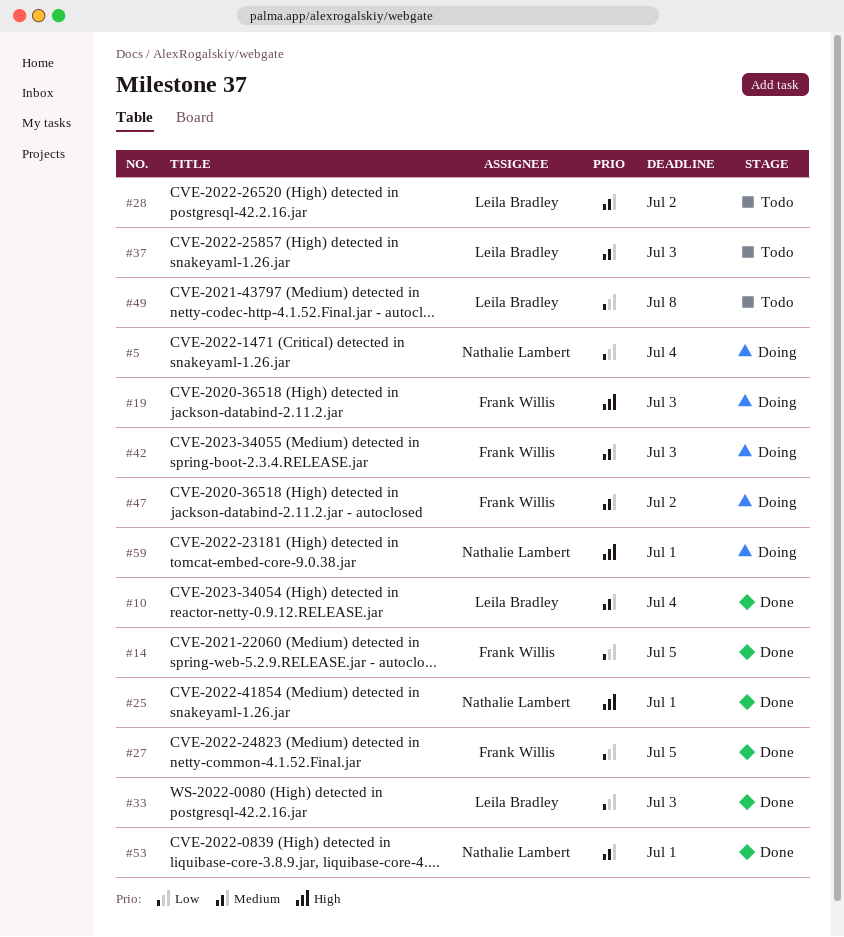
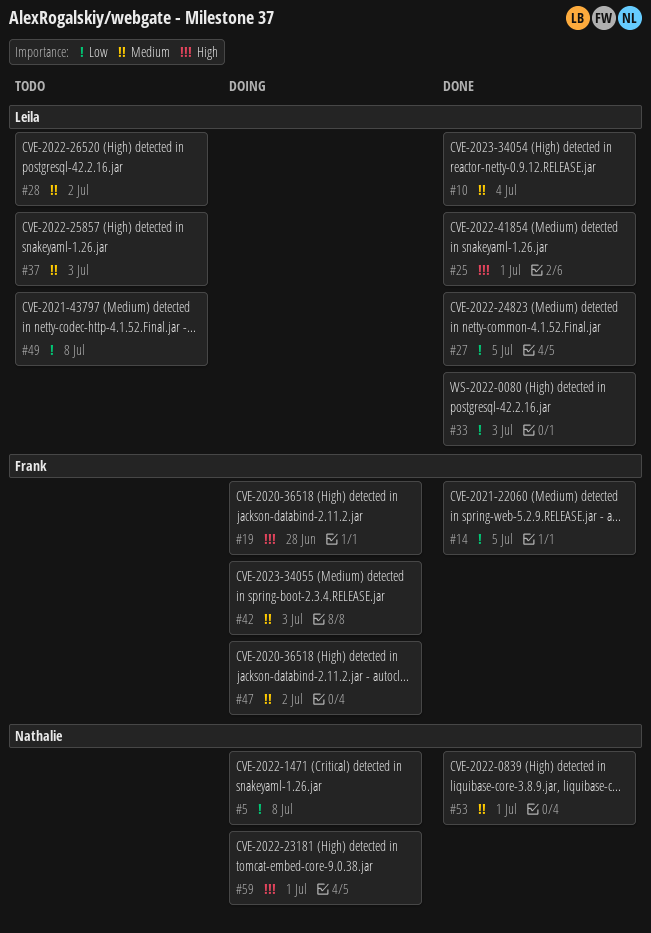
#5, due: Jul 4 -> Jul 8
#19, due: Jul 3 -> Jun 28
#25, owner: Nathalie Lambert -> Leila Bradley
#27, owner: Frank Willis -> Leila Bradley

